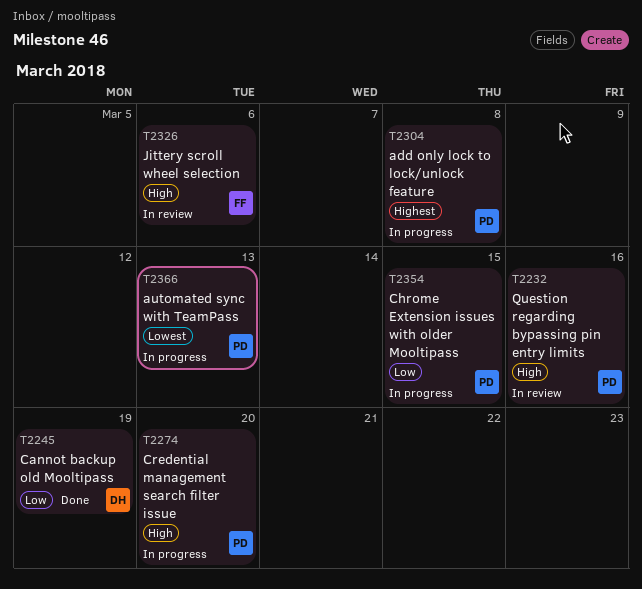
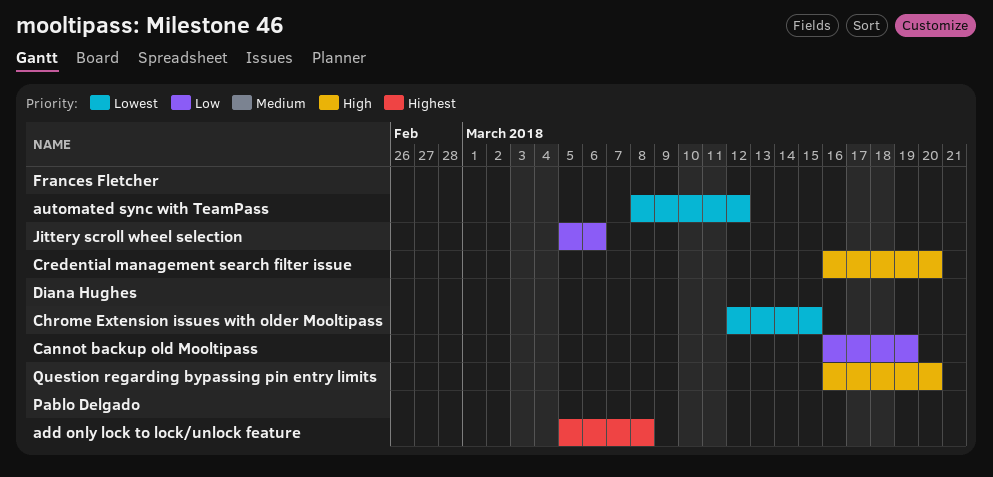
automated sync with TeamPass, owner: Pablo Delgado -> Frances Fletcher
automated sync with TeamPass, due: Mar 13 -> Mar 12
Chrome Extension issues with older Mooltipass, owner: Pablo Delgado -> Diana Hughes
Chrome Extension issues with older Mooltipass, priority: Low -> Lowest
Credential management search filter issue, owner: Pablo Delgado -> Frances Fletcher
Jittery scroll wheel selection, priority: High -> Low
Question regarding bypassing pin entry limits, owner: Pablo Delgado -> Diana Hughes
Question regarding bypassing pin entry limits, due: Mar 16 -> Mar 20

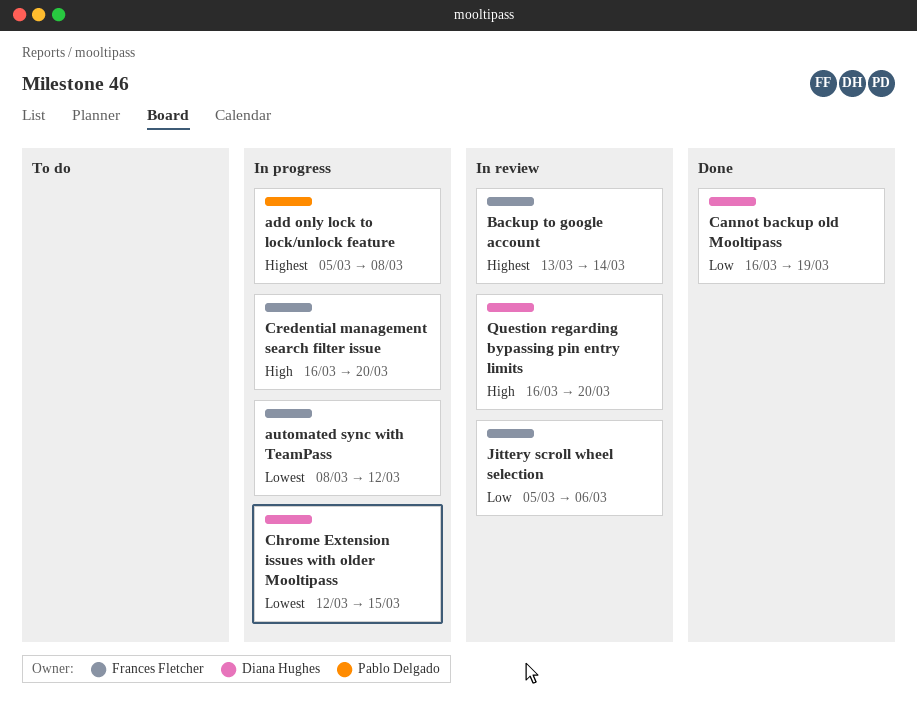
Backup to google account: none -> present

